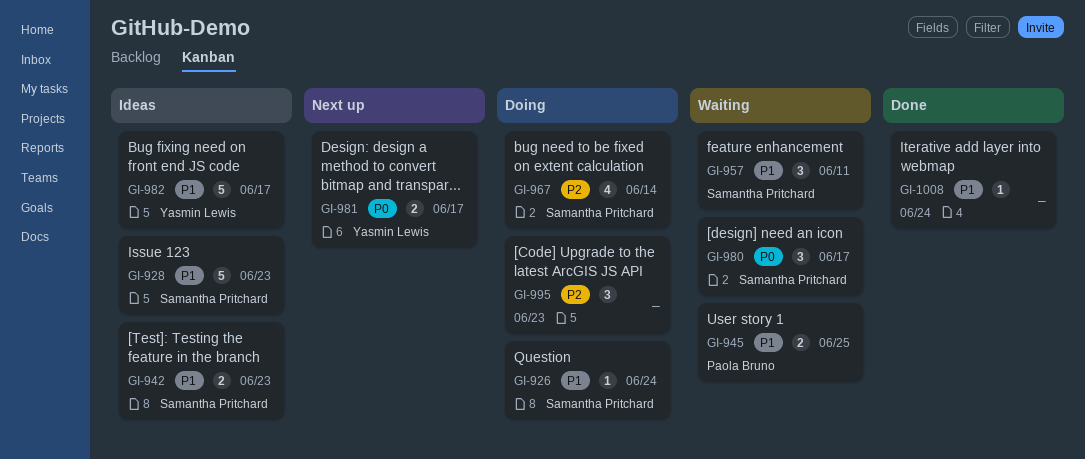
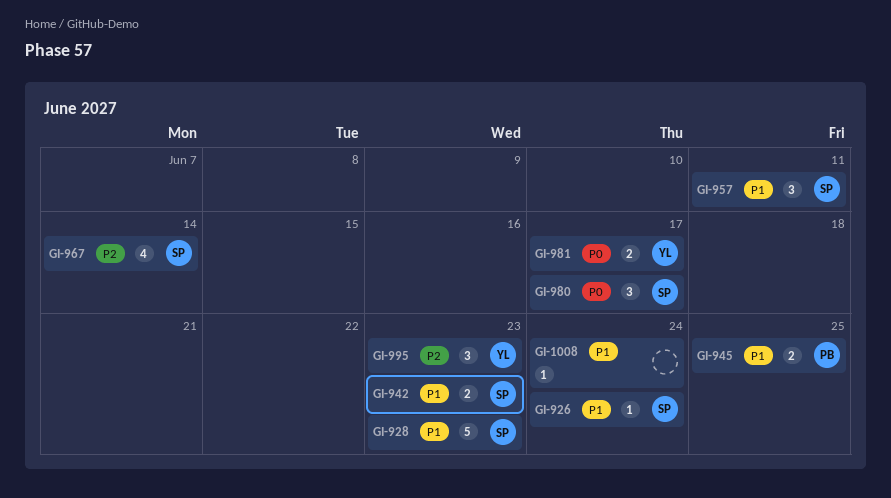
GI-982: present -> none
GI-995, owner: none -> Yasmin Lewis

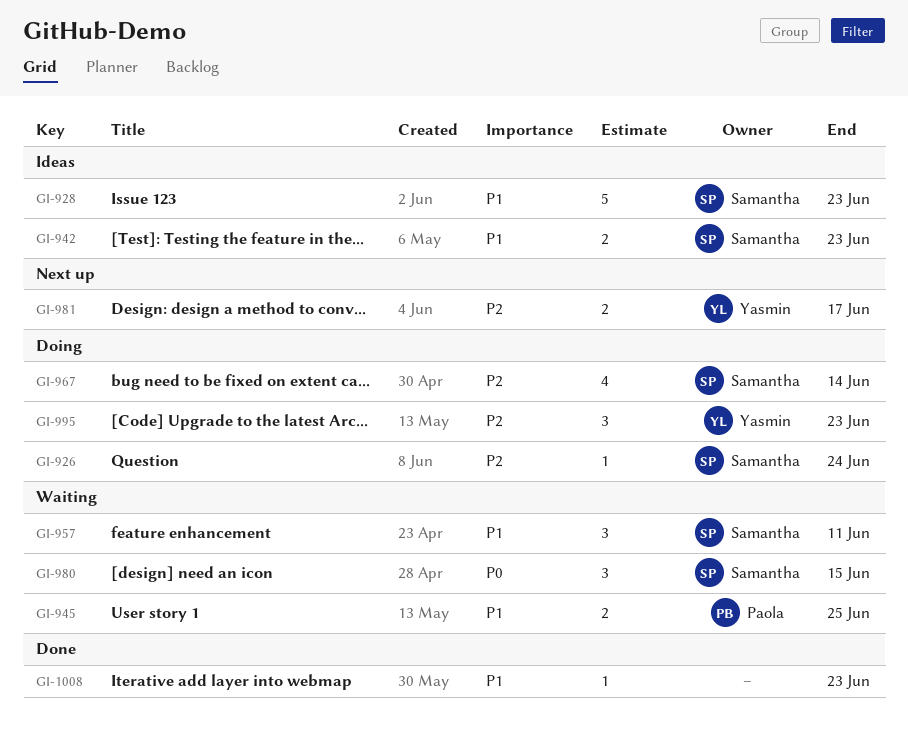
GI-926, priority: P1 -> P2
GI-980, due: Jun 17 -> Jun 15
GI-981, priority: P0 -> P2
GI-1008, due: Jun 24 -> Jun 23

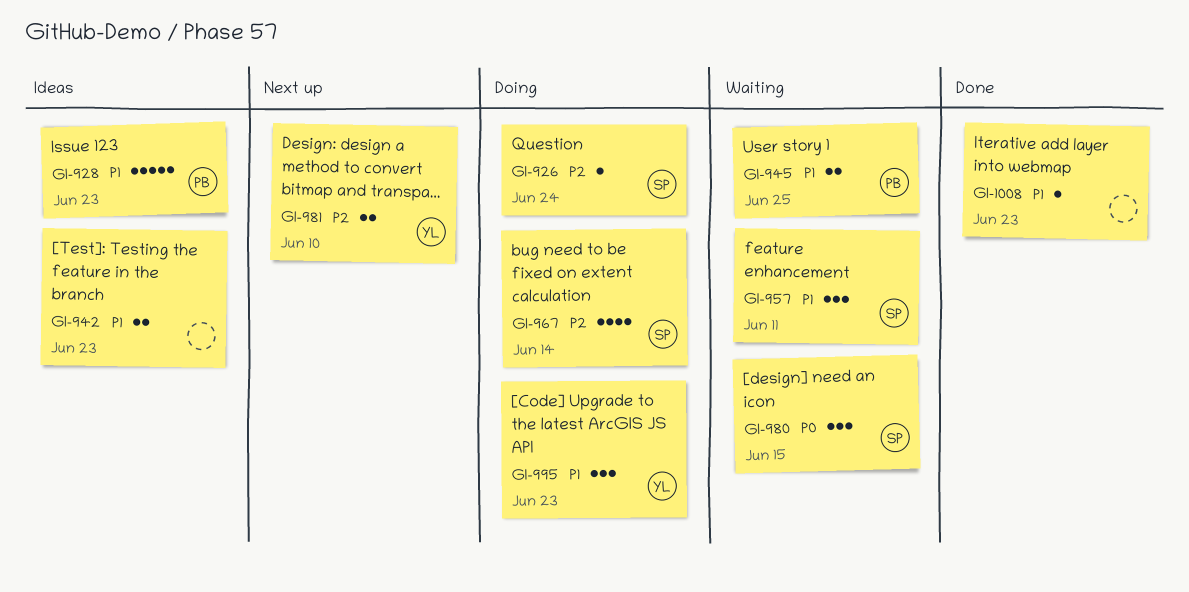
GI-928, owner: Samantha -> Paola
GI-942, owner: Samantha -> none
GI-981, due: Jun 17 -> Jun 10
GI-995, priority: P2 -> P1

